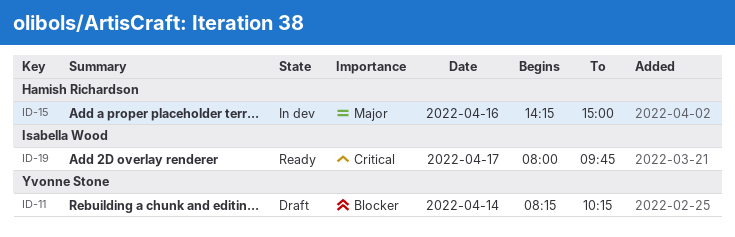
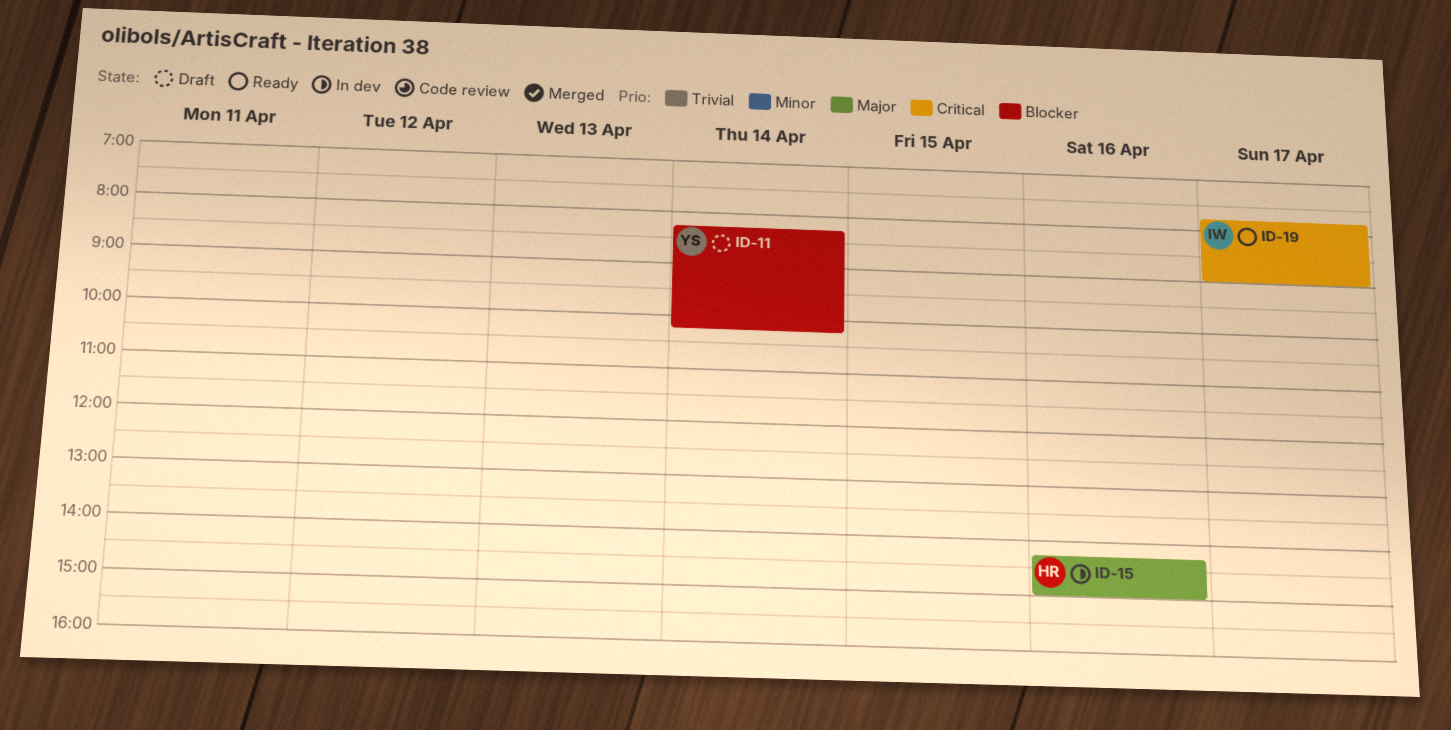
ID-19, begins: 08:00 -> 07:45
ID-19, ends: 09:45 -> 09:00

